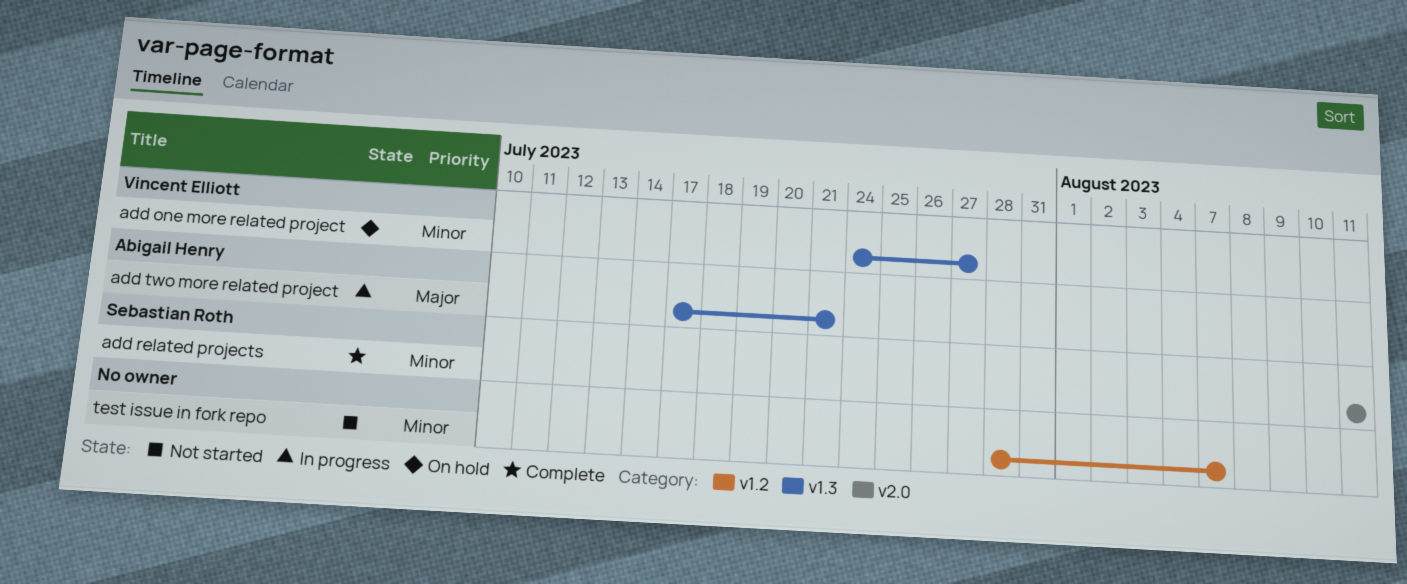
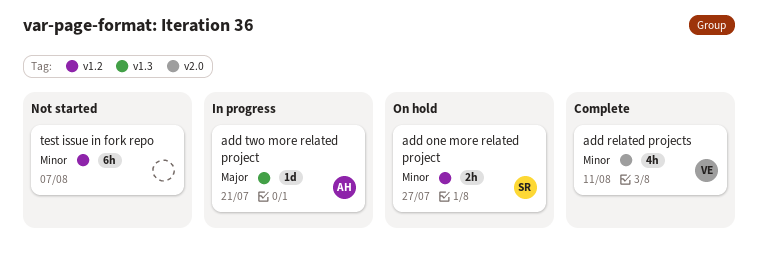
add one more related project, owner: Vincent Elliott -> Sebastian Roth
add one more related project, label: v1.3 -> v1.2
add related projects, owner: Sebastian Roth -> Vincent Elliott

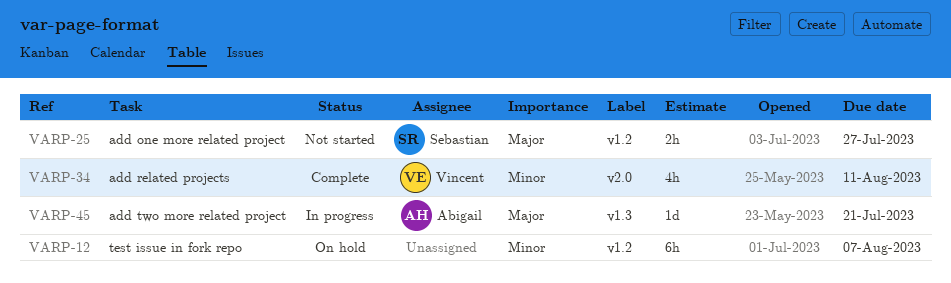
add one more related project, status: On hold -> Not started
add one more related project, priority: Minor -> Major
test issue in fork repo, status: Not started -> On hold

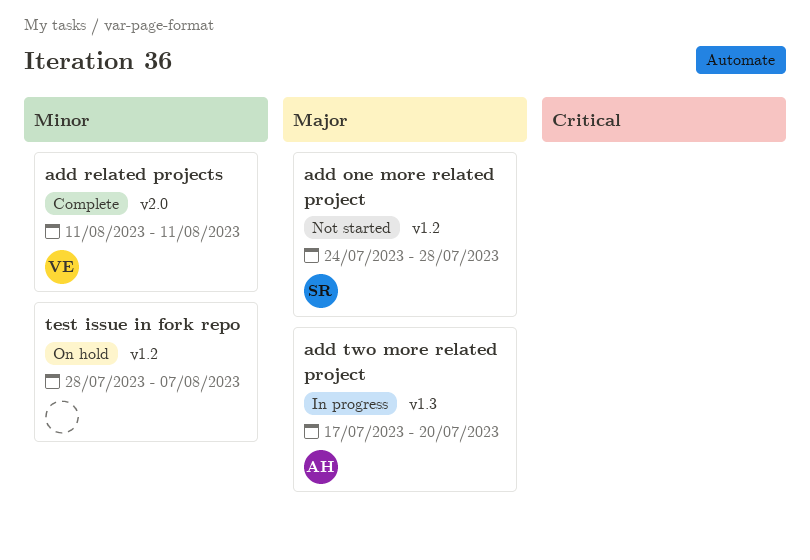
add one more related project, due: Jul 27 -> Jul 28
add two more related project, due: Jul 21 -> Jul 20

